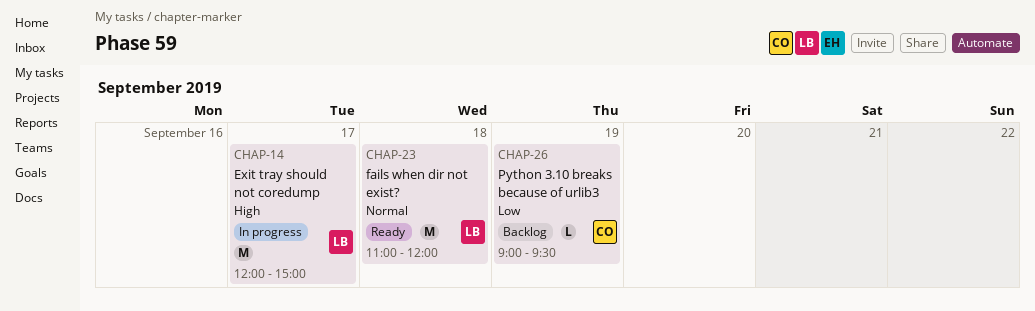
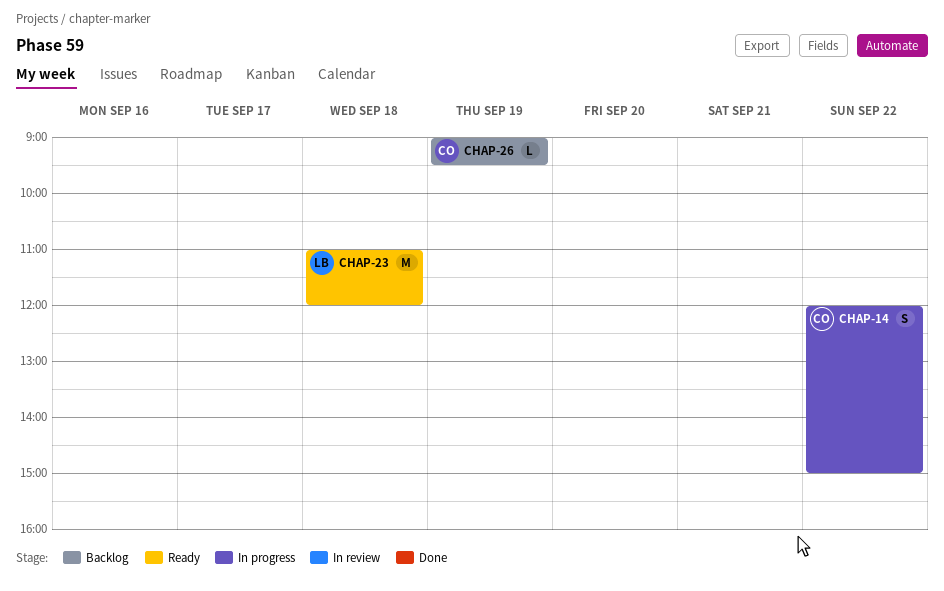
CHAP-14, owner: LB -> CO
CHAP-14, estimate: M -> S
CHAP-14, day: Sep 17 -> Sep 22

